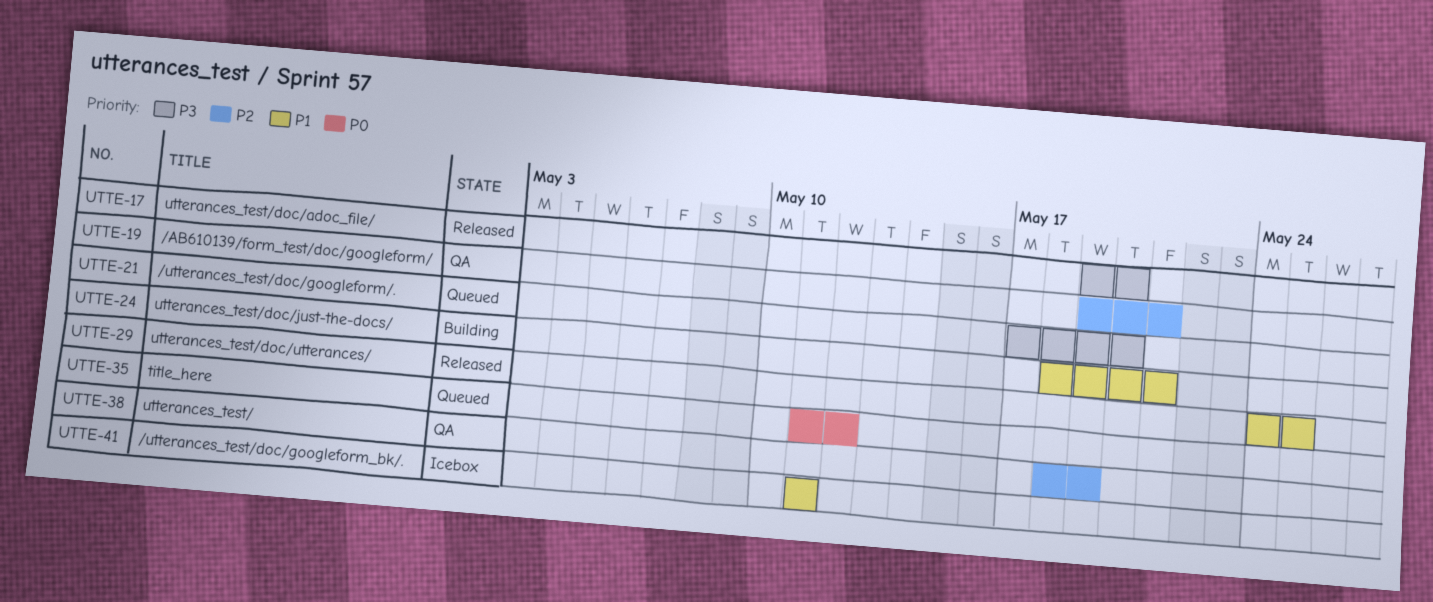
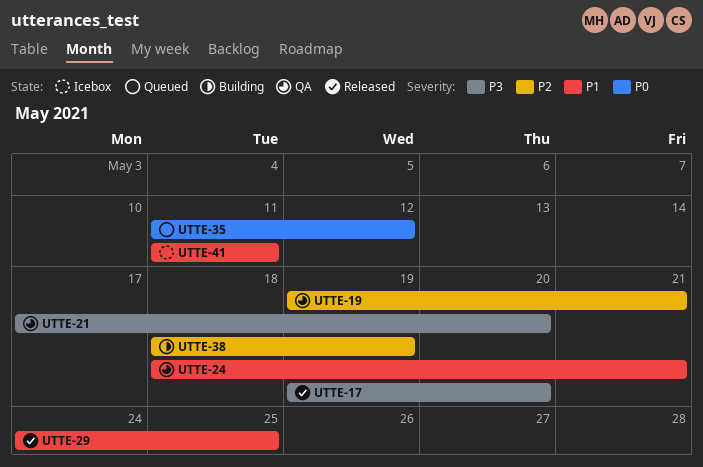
UTTE-21, status: Queued -> QA
UTTE-24, status: Building -> QA
UTTE-38, status: QA -> Building

